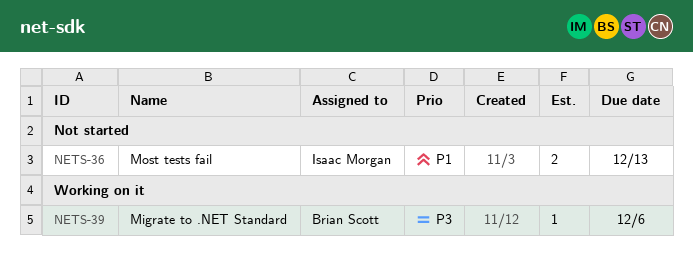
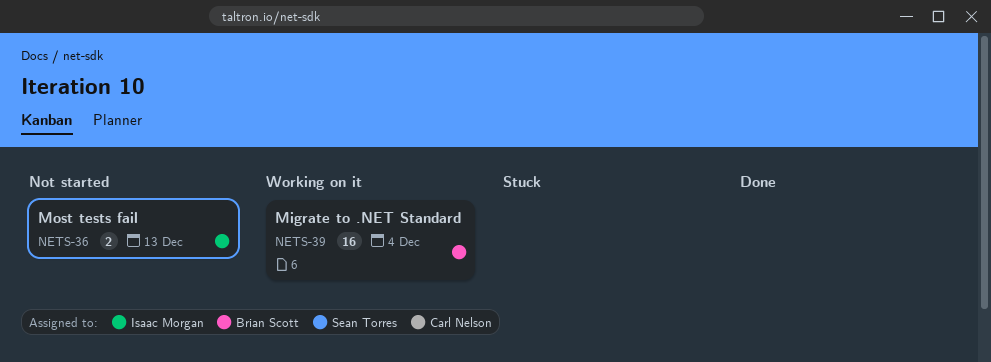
NETS-39, estimate: 1 -> 16
NETS-39, due: Dec 6 -> Dec 4

